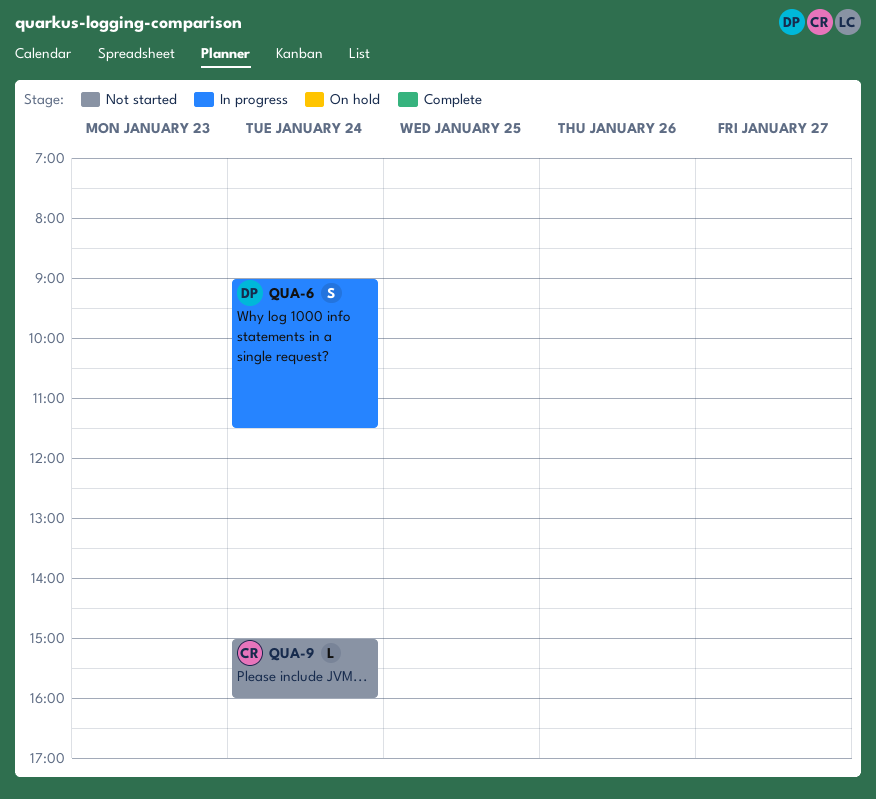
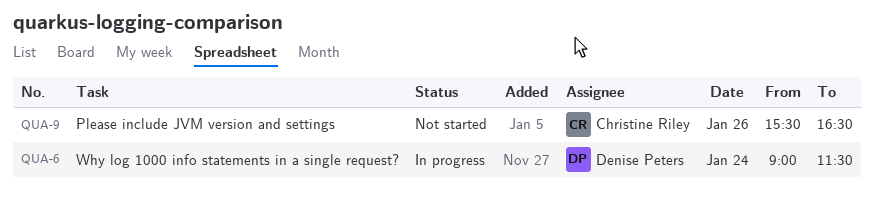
QUA-9, day: Jan 24 -> Jan 26
QUA-9, begins: 15:00 -> 15:30
QUA-9, ends: 16:00 -> 16:30

